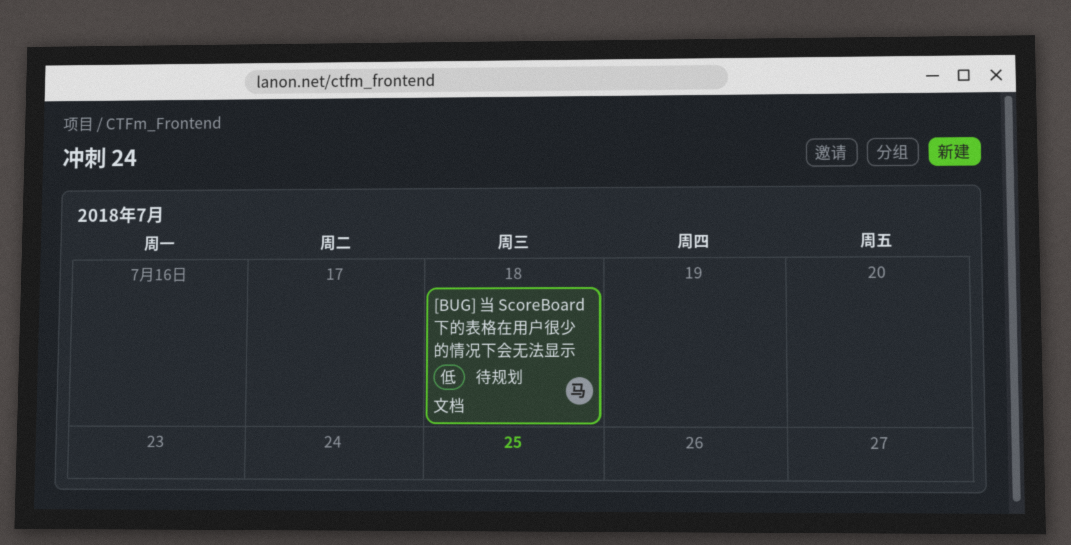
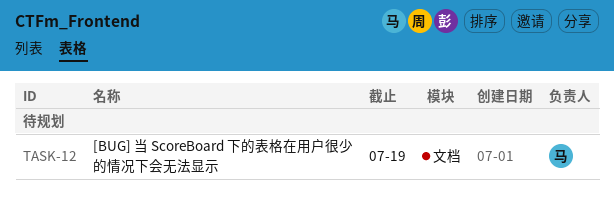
[BUG] 当 ScoreBoard 下的表格在用户很少的情况下会无法显示, due: Jul 18 -> Jul 19

